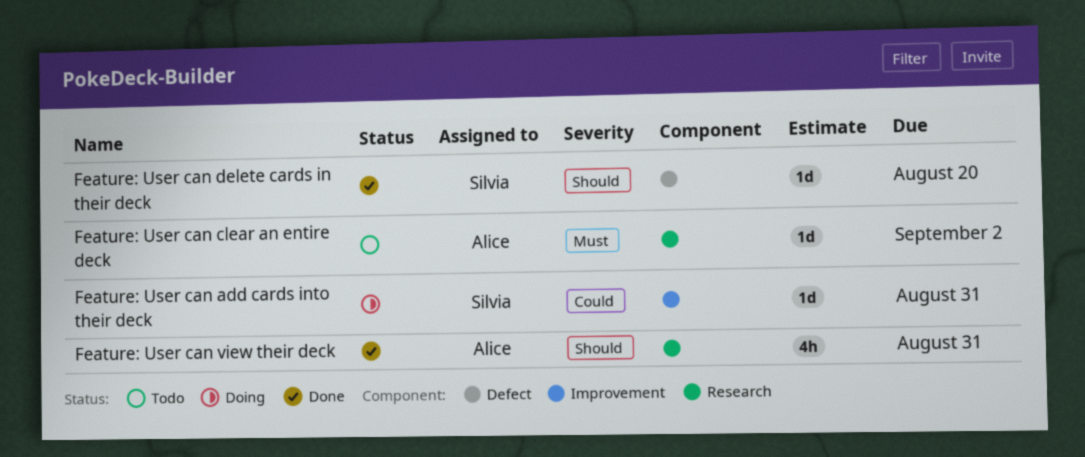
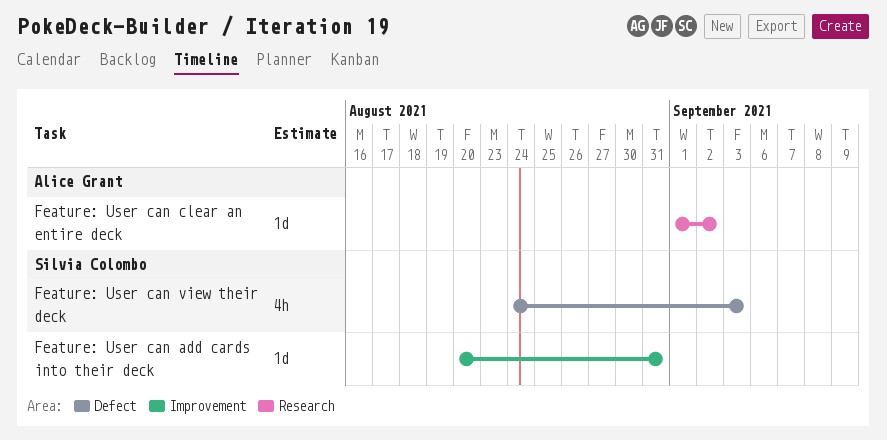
Feature: User can delete cards in their deck: present -> none
Feature: User can view their deck, owner: Alice Grant -> Silvia Colombo
Feature: User can view their deck, label: Research -> Defect
Feature: User can view their deck, due: Aug 31 -> Sep 3

